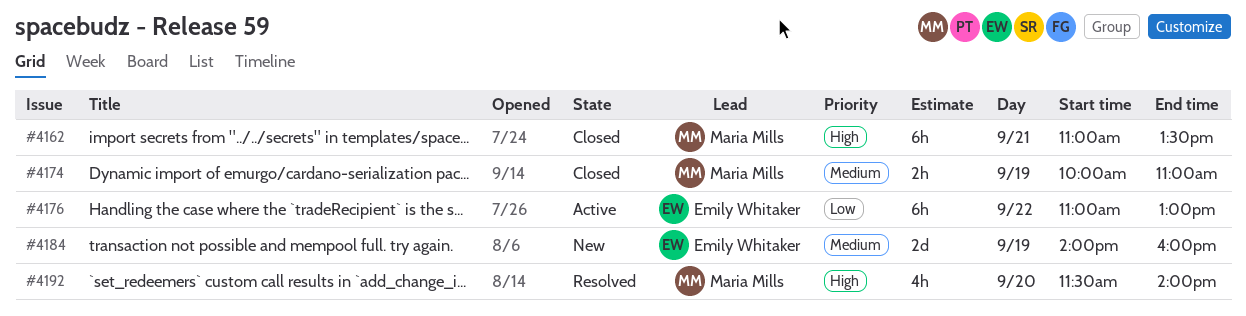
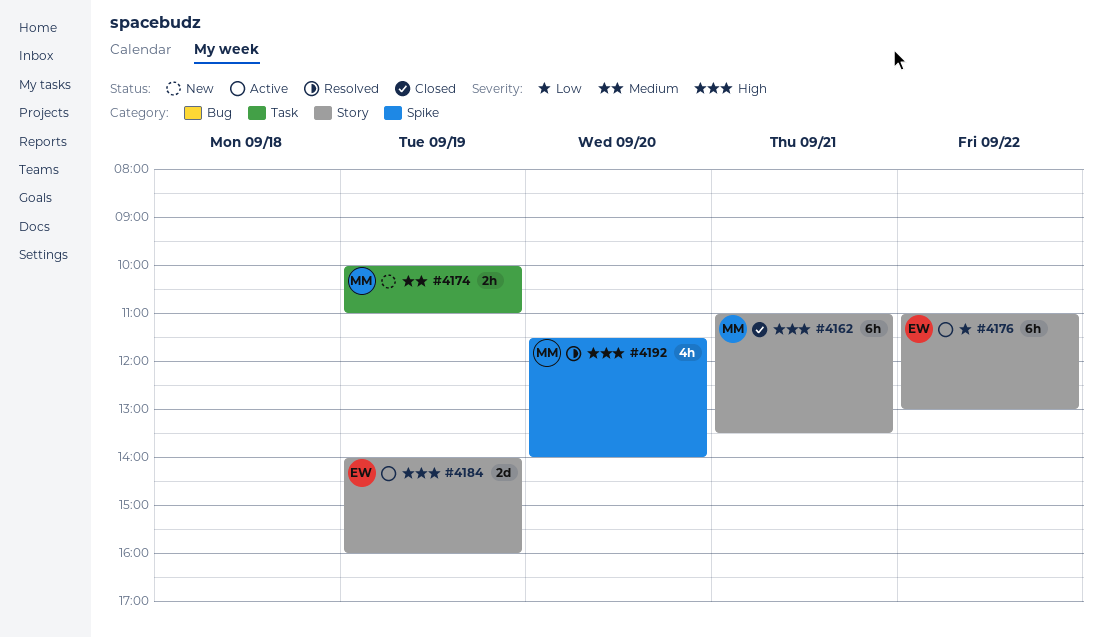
#4174, status: Closed -> New
#4184, status: New -> Active
#4184, priority: Medium -> High

